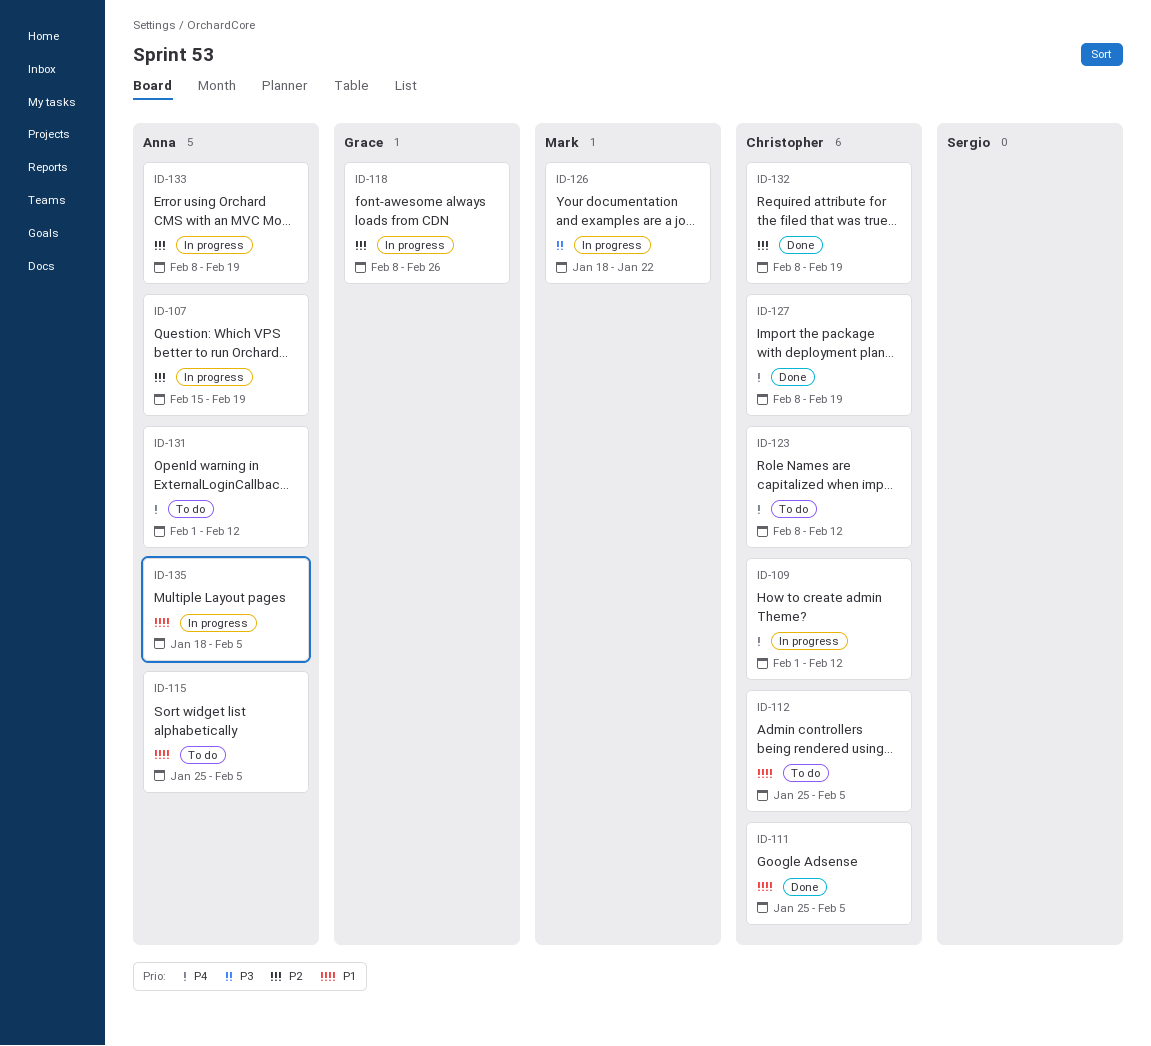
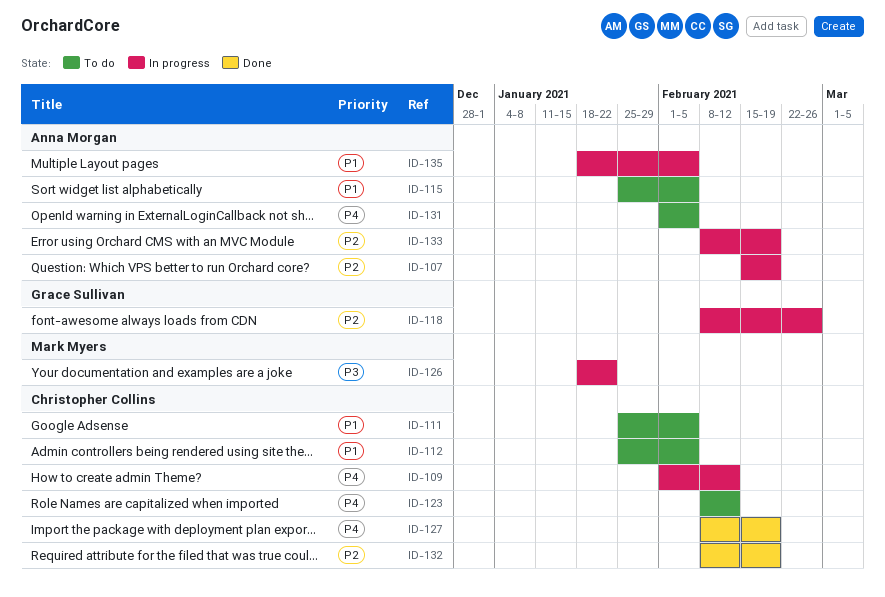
ID-111, status: Done -> To do
ID-131, due: Feb 12 -> Feb 5

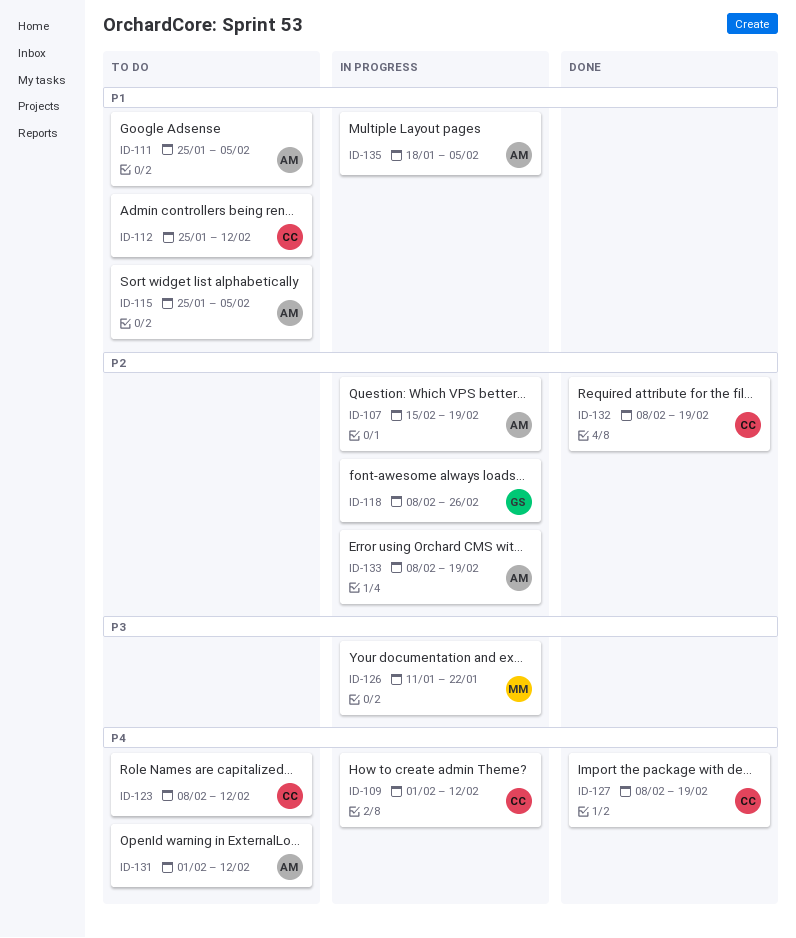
ID-111, owner: Christopher Collins -> Anna Morgan
ID-112, due: Feb 5 -> Feb 12
ID-126, start: Jan 18 -> Jan 11
ID-131, due: Feb 5 -> Feb 12

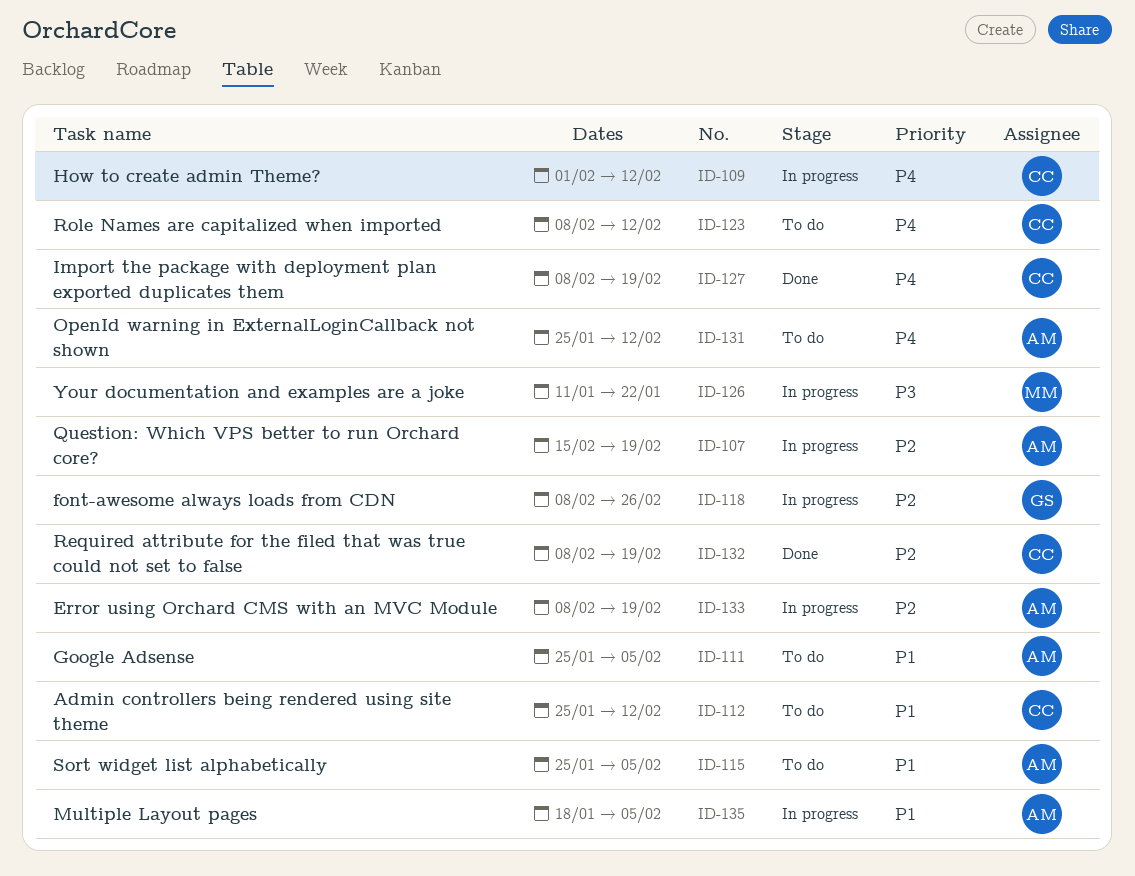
ID-131, start: Feb 1 -> Jan 25

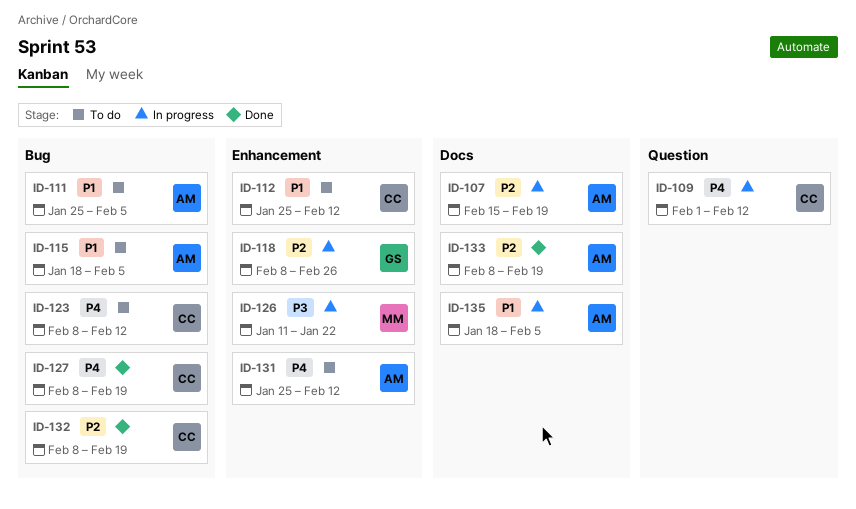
ID-115, start: Jan 25 -> Jan 18
ID-133, status: In progress -> Done

